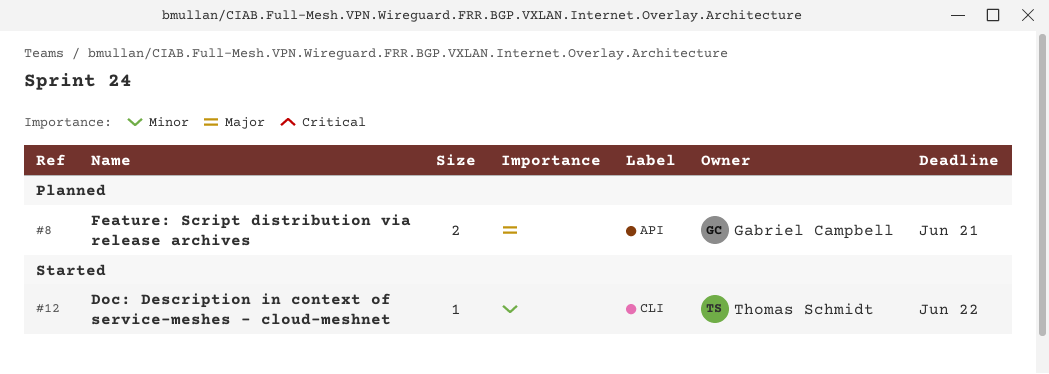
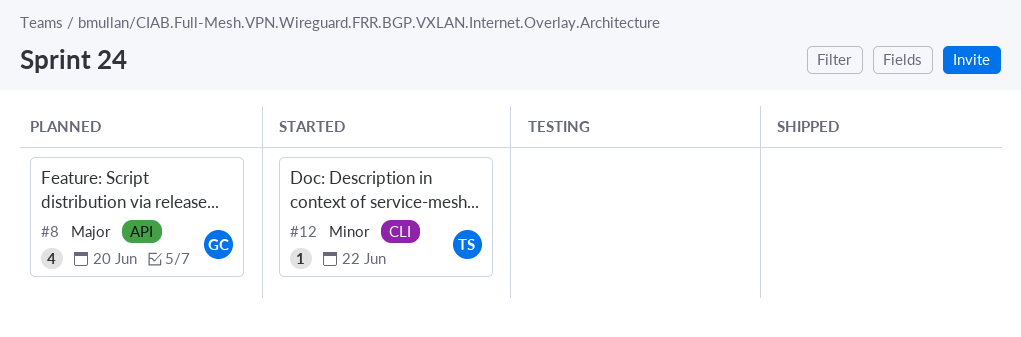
#8, estimate: 2 -> 4
#8, due: Jun 21 -> Jun 20

